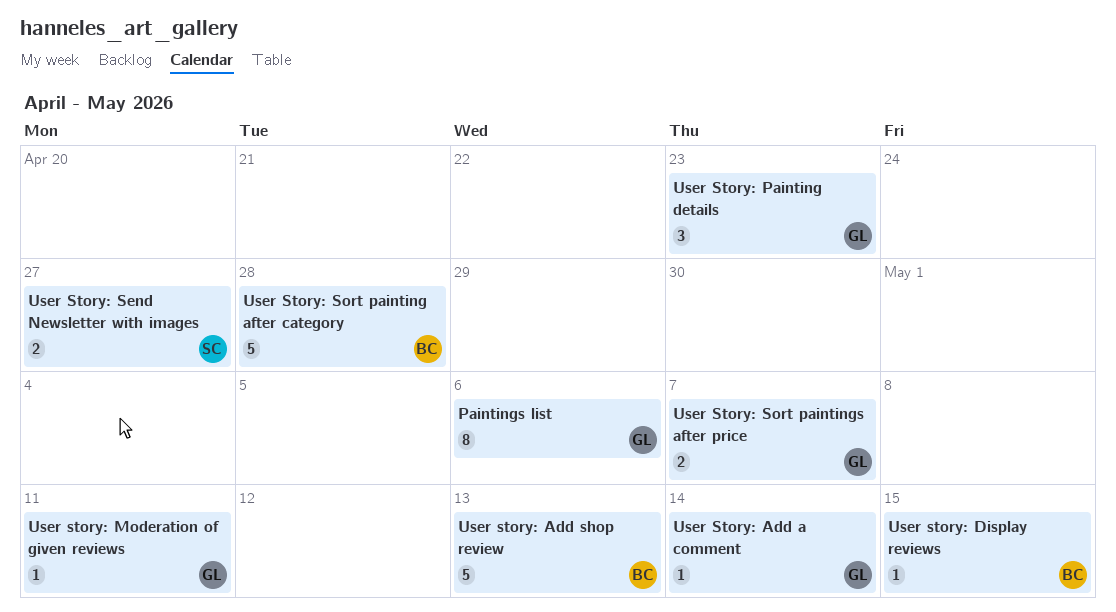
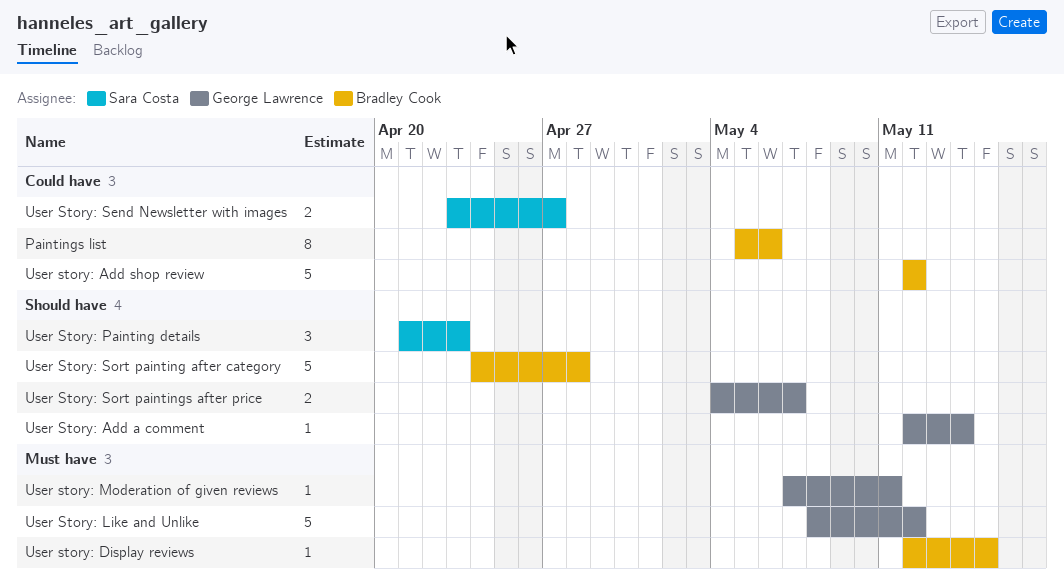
Paintings list, owner: George Lawrence -> Bradley Cook
User story: Add shop review, due: May 13 -> May 12
User Story: Like and Unlike: none -> present
User Story: Painting details, owner: George Lawrence -> Sara Costa

